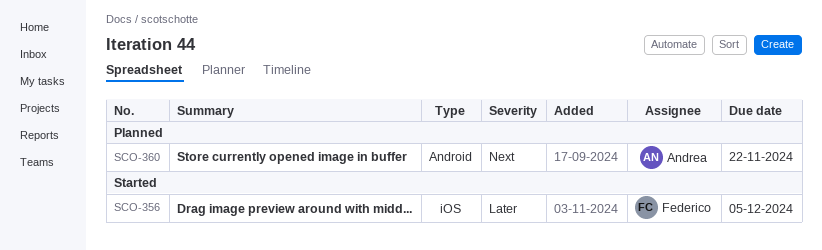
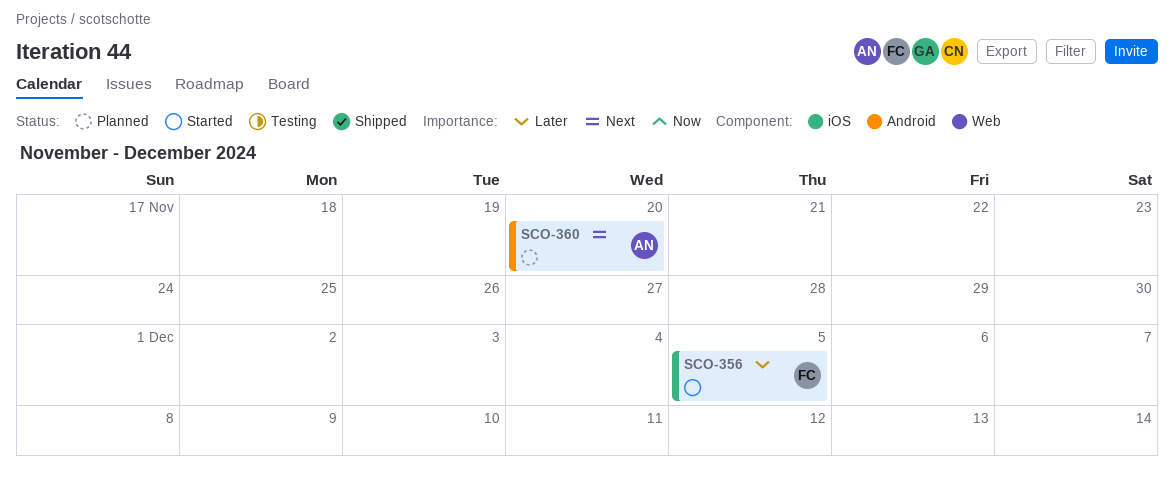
SCO-360, due: Nov 22 -> Nov 20

